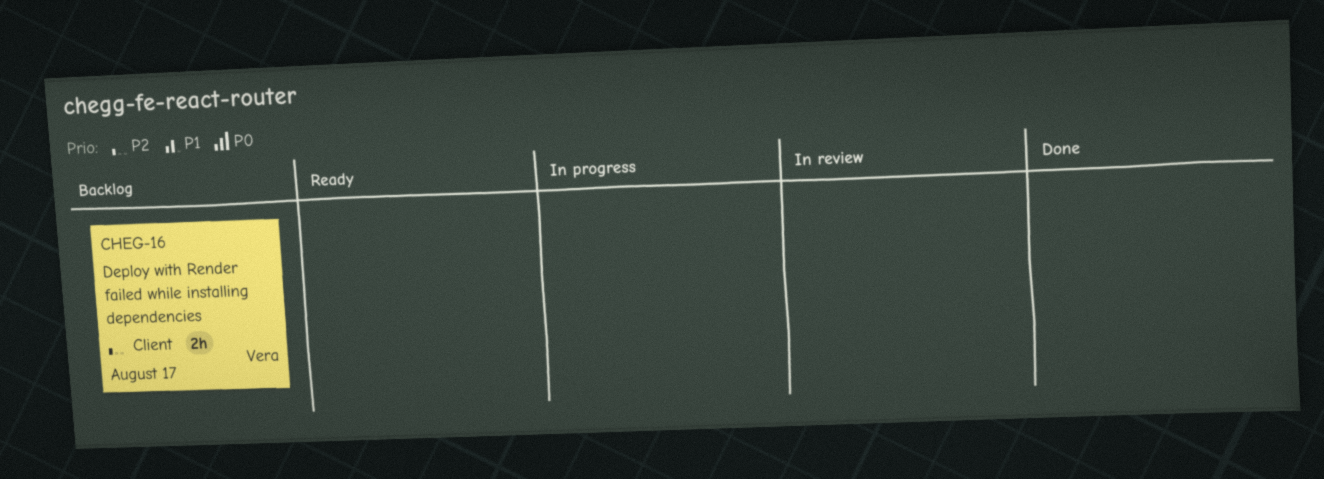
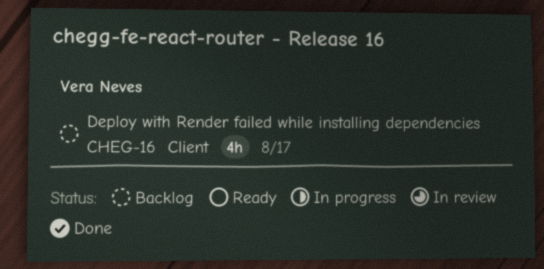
CHEG-16, estimate: 2h -> 4h

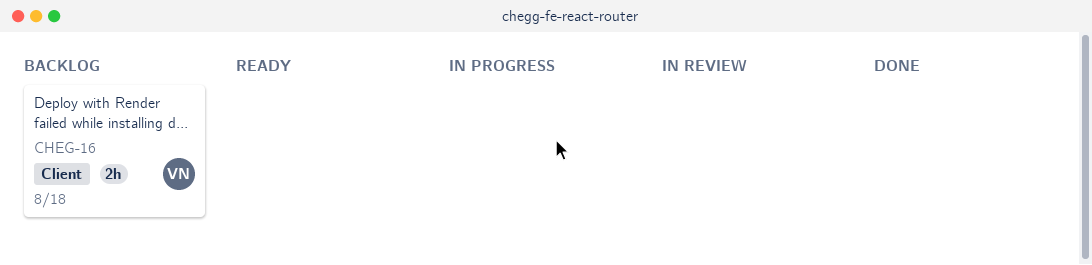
CHEG-16, estimate: 4h -> 2h
CHEG-16, due: Aug 17 -> Aug 18

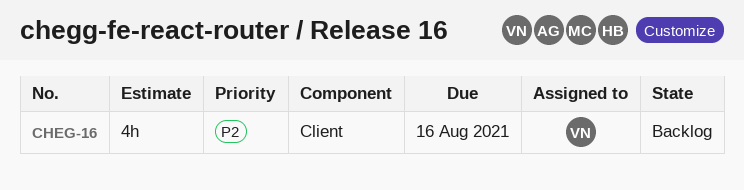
CHEG-16, estimate: 2h -> 4h
CHEG-16, due: Aug 18 -> Aug 16

